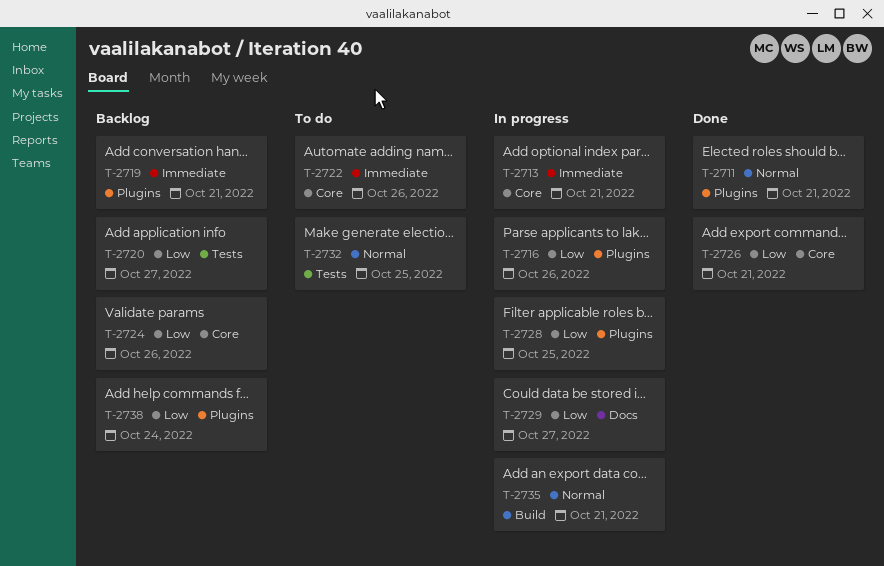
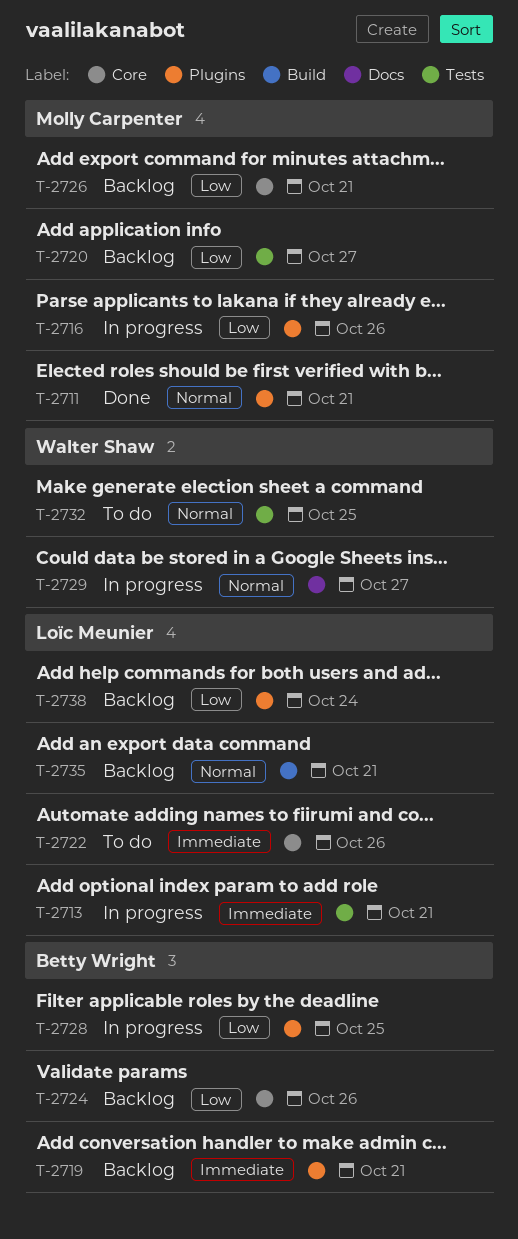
T-2713, label: Core -> Tests
T-2726, status: Done -> Backlog
T-2729, priority: Low -> Normal
T-2735, status: In progress -> Backlog

